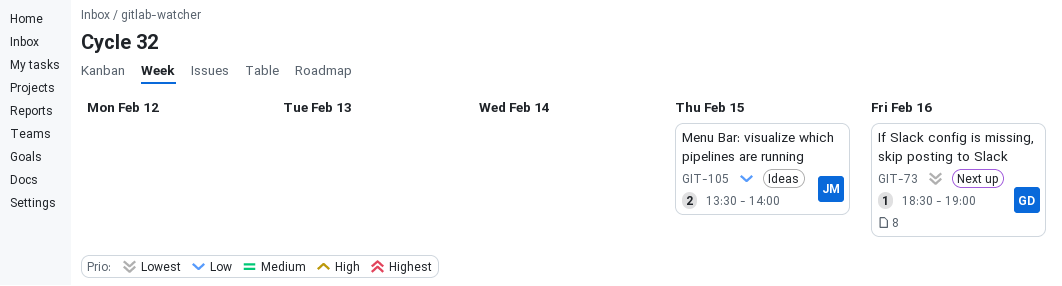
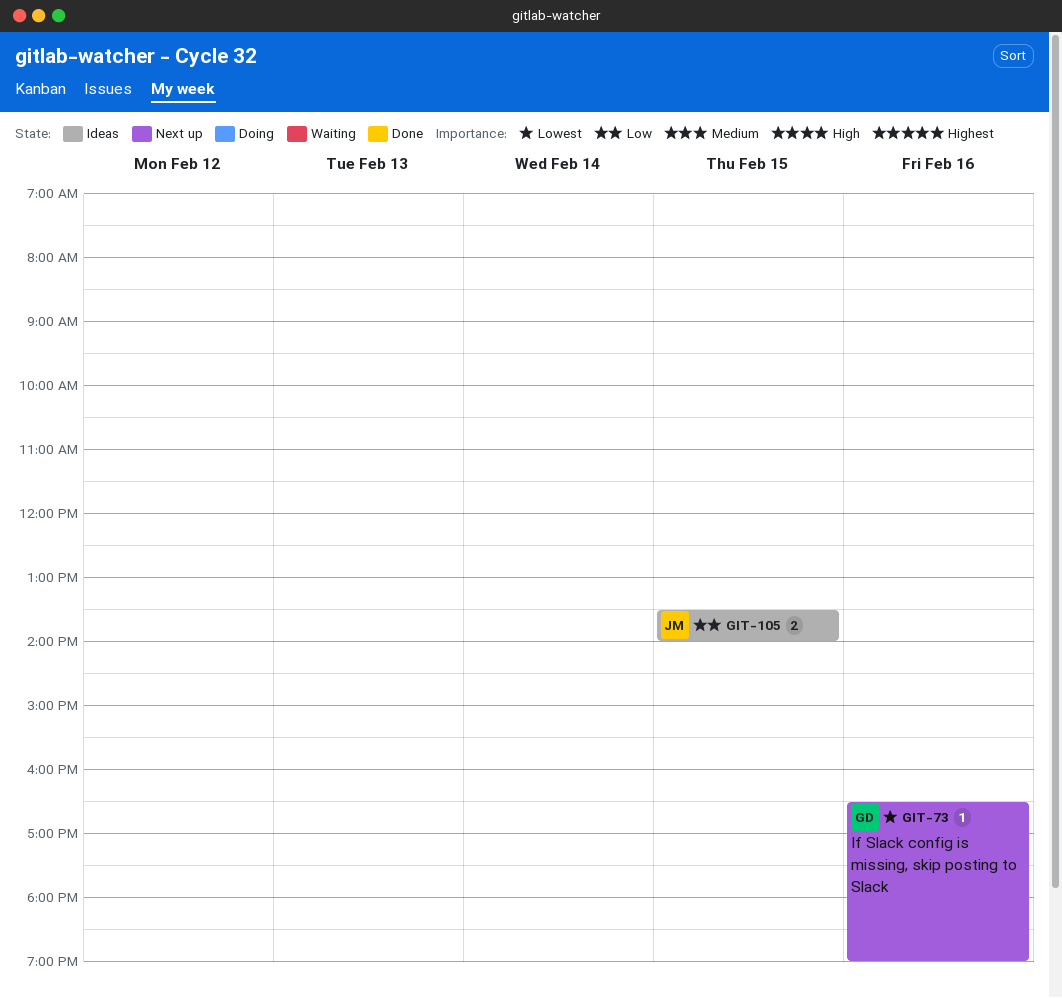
GIT-73, begins: 18:30 -> 16:30

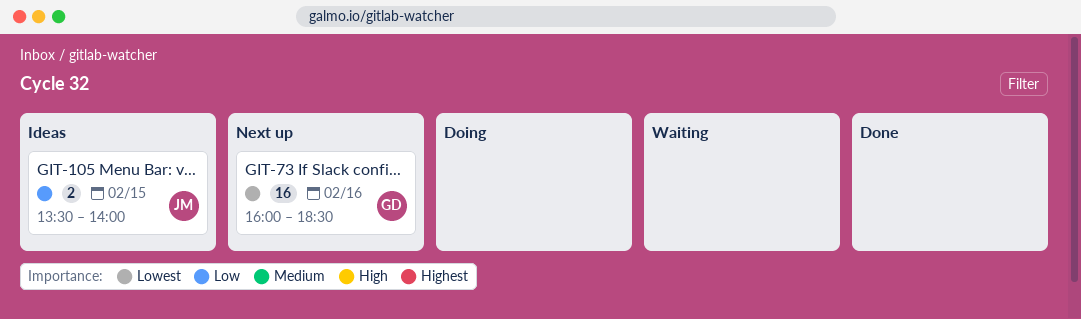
GIT-73, estimate: 1 -> 16
GIT-73, begins: 16:30 -> 16:00
GIT-73, ends: 19:00 -> 18:30

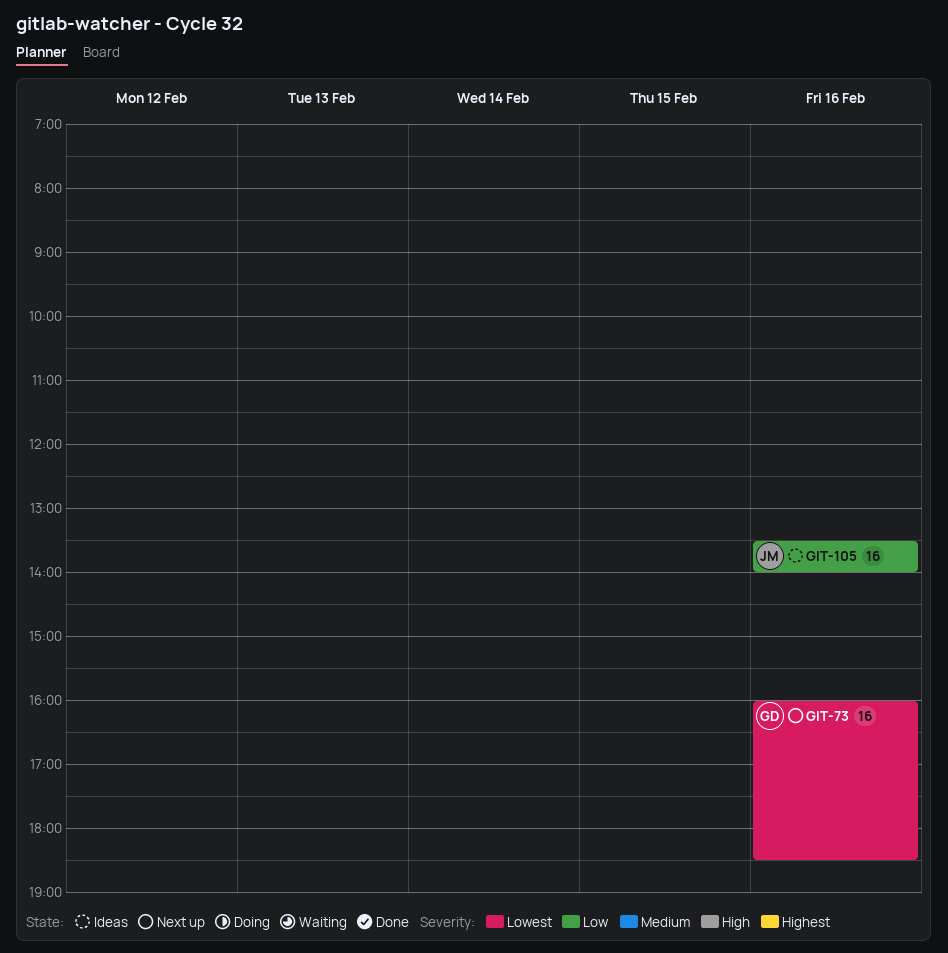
GIT-105, estimate: 2 -> 16
GIT-105, day: Feb 15 -> Feb 16

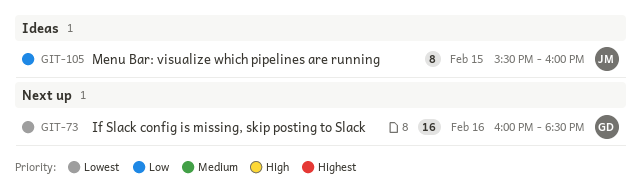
GIT-105, estimate: 16 -> 8
GIT-105, day: Feb 16 -> Feb 15
GIT-105, begins: 13:30 -> 15:30
GIT-105, ends: 14:00 -> 16:00

